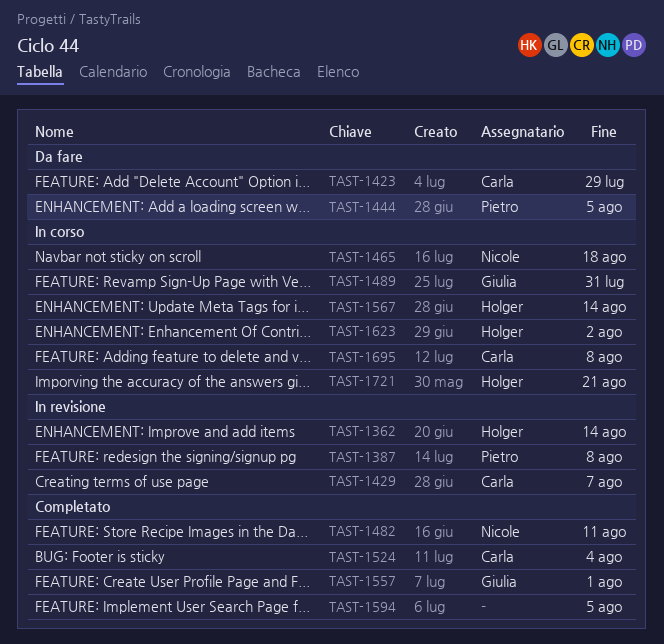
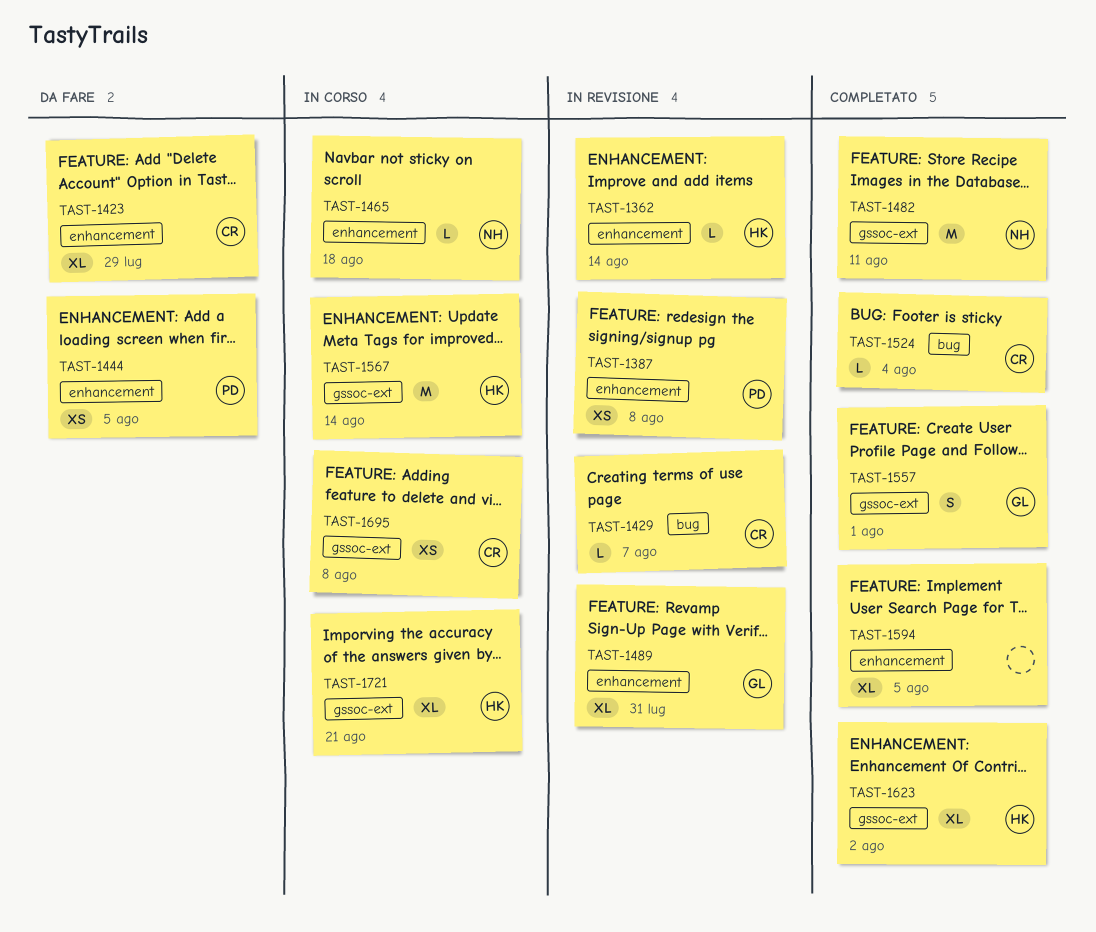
TAST-1489, status: In corso -> In revisione
TAST-1623, status: In corso -> Completato

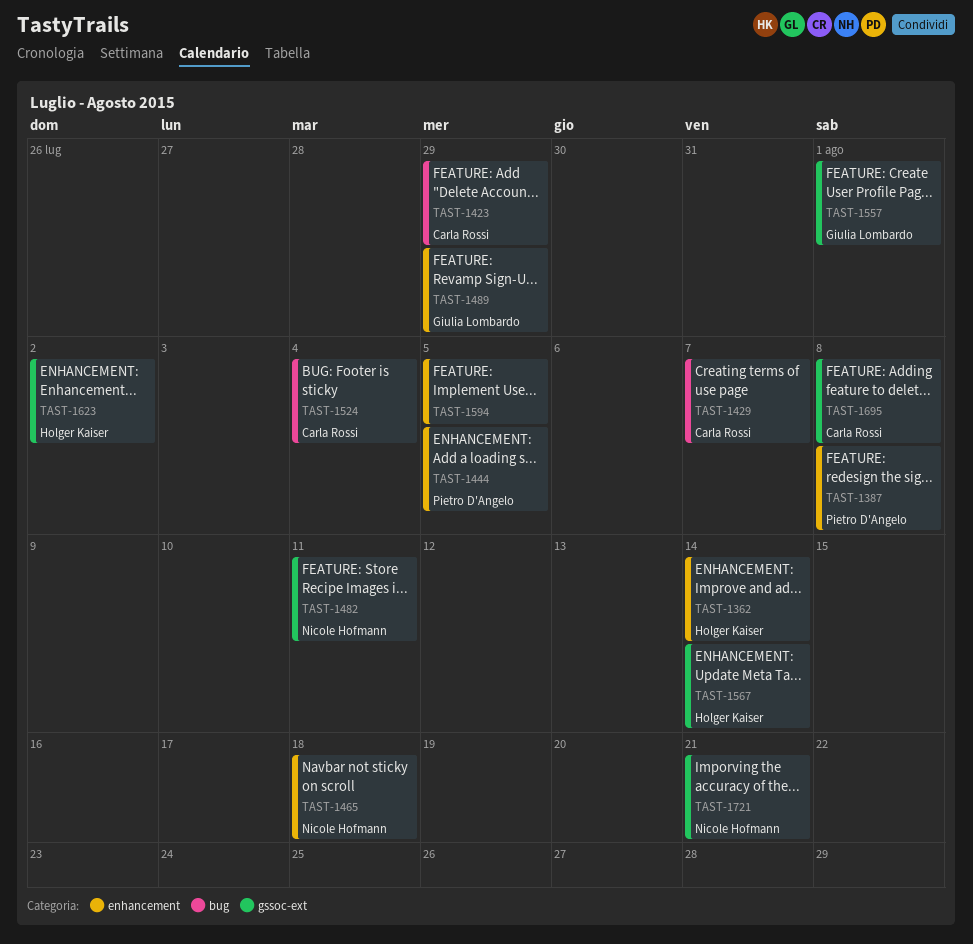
TAST-1423, label: enhancement -> bug
TAST-1489, due: Jul 31 -> Jul 29
TAST-1721, owner: Holger Kaiser -> Nicole Hofmann

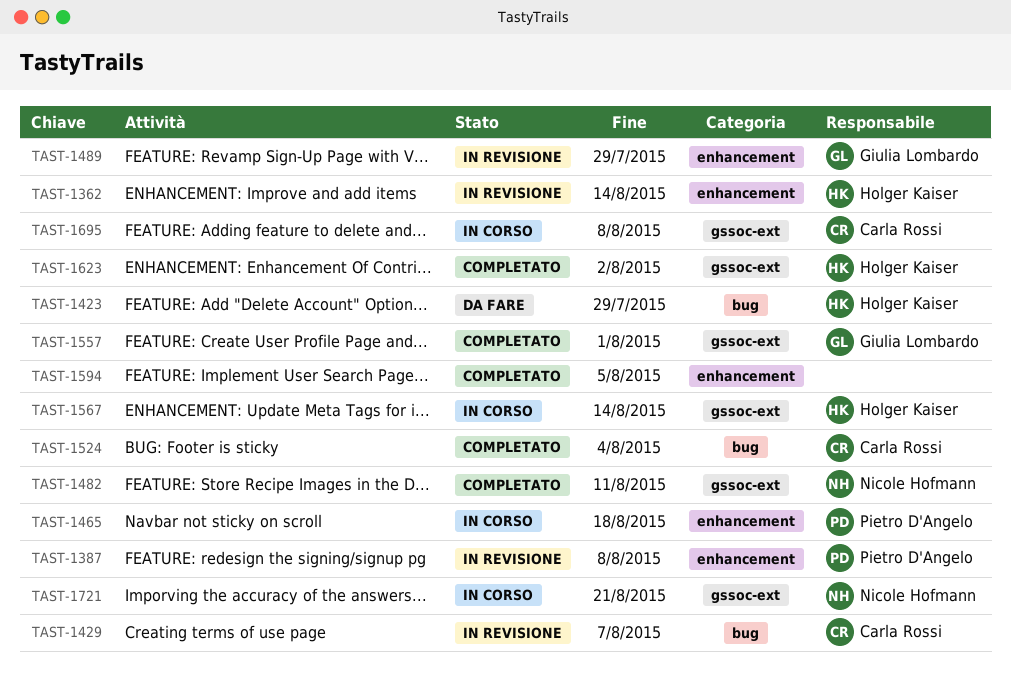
TAST-1423, owner: Carla Rossi -> Holger Kaiser
TAST-1444: present -> none
TAST-1465, owner: Nicole Hofmann -> Pietro D'Angelo

